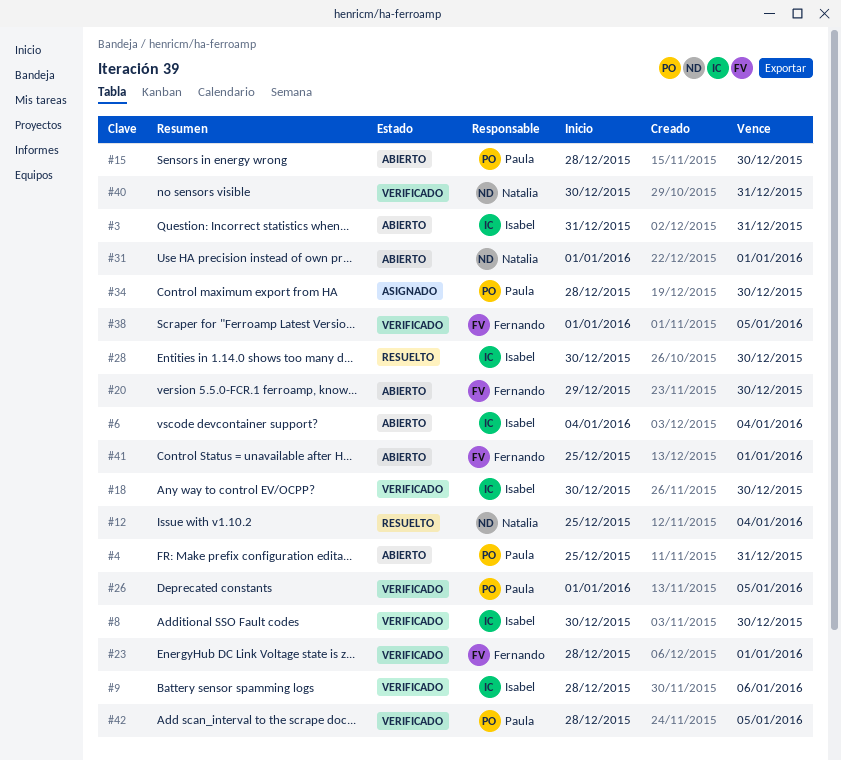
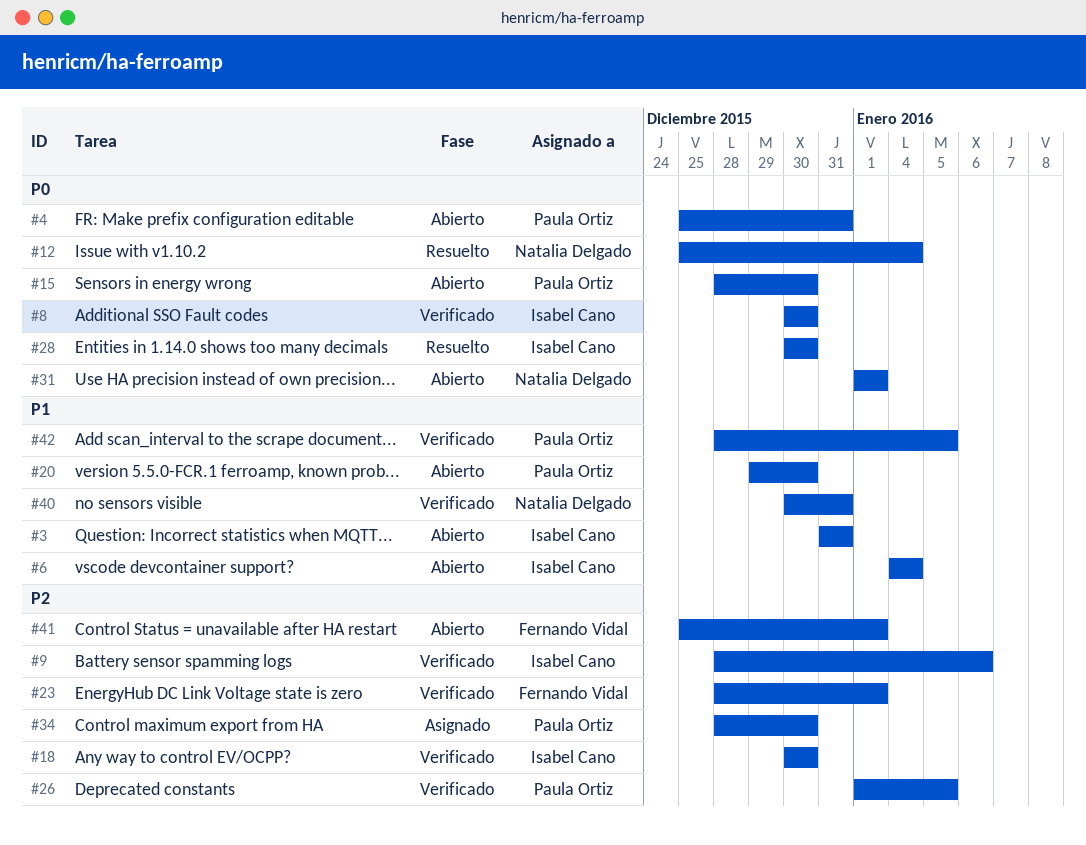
#20, owner: Fernando Vidal -> Paula Ortiz
#38: present -> none

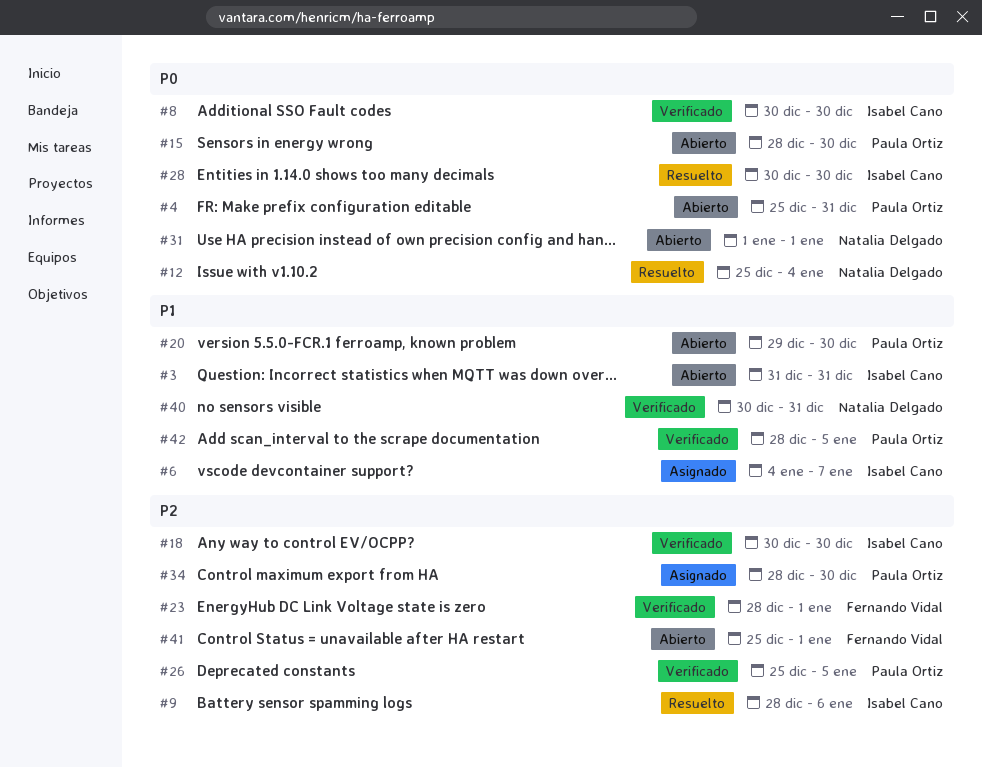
#6, status: Abierto -> Asignado
#6, due: Jan 4 -> Jan 7
#9, status: Verificado -> Resuelto
#26, start: Jan 1 -> Dec 25

